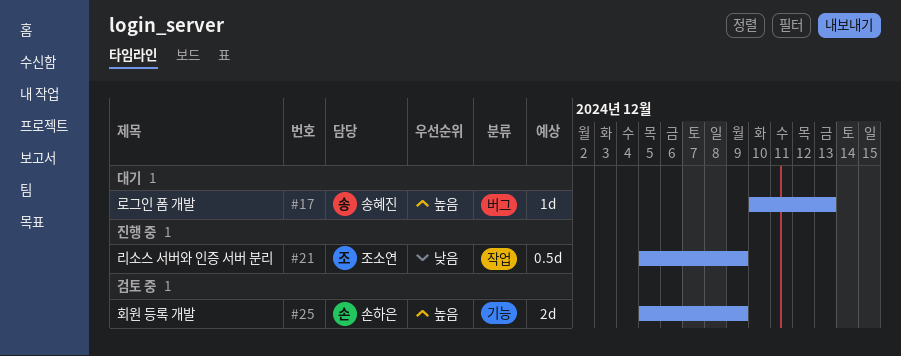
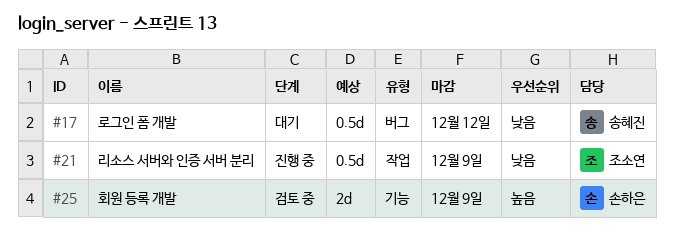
#17, priority: 높음 -> 낮음
#17, estimate: 1d -> 0.5d
#17, due: Dec 13 -> Dec 12

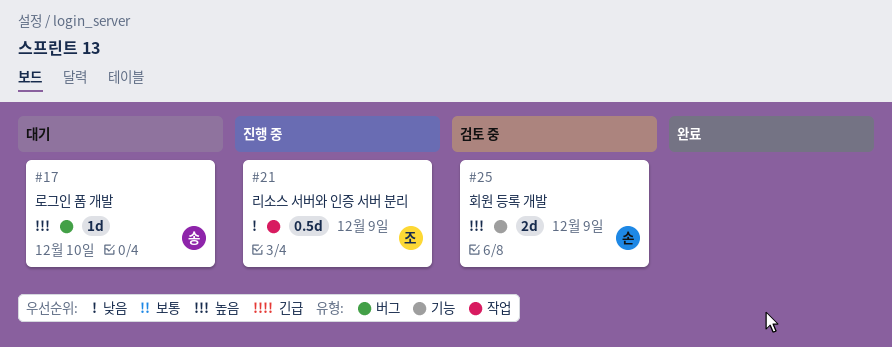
#17, priority: 낮음 -> 높음
#17, estimate: 0.5d -> 1d
#17, due: Dec 12 -> Dec 10

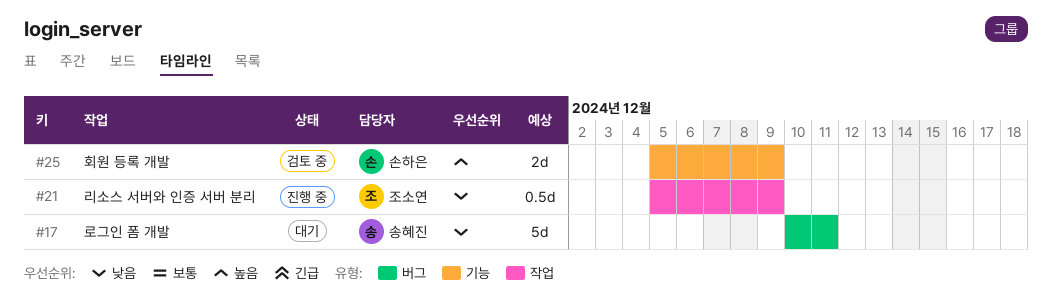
#17, priority: 높음 -> 낮음
#17, estimate: 1d -> 5d
#17, due: Dec 10 -> Dec 11

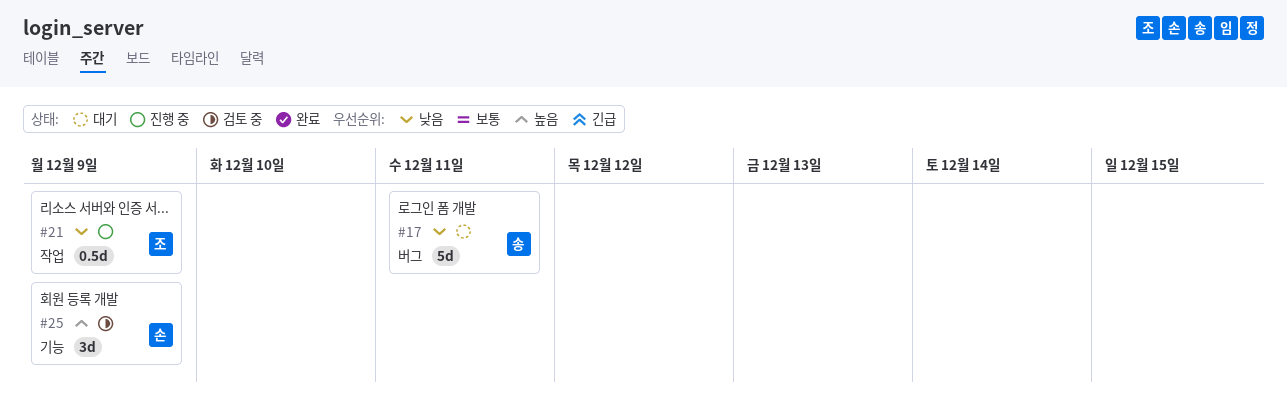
#25, estimate: 2d -> 3d

